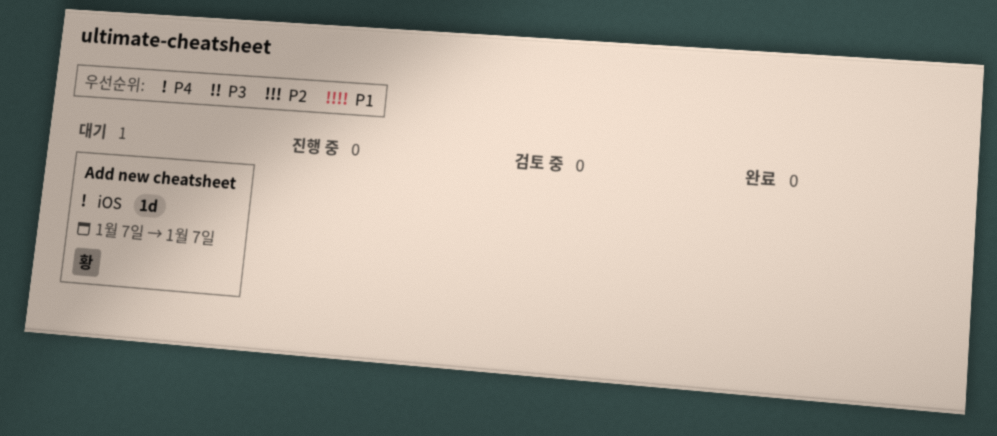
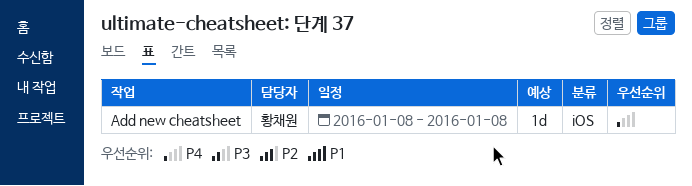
Add new cheatsheet, start: Jan 7 -> Jan 8
Add new cheatsheet, due: Jan 7 -> Jan 8

